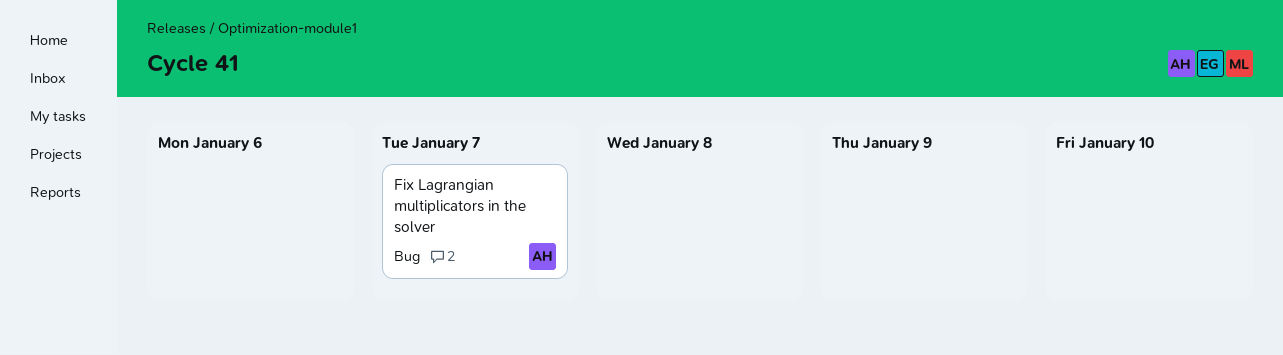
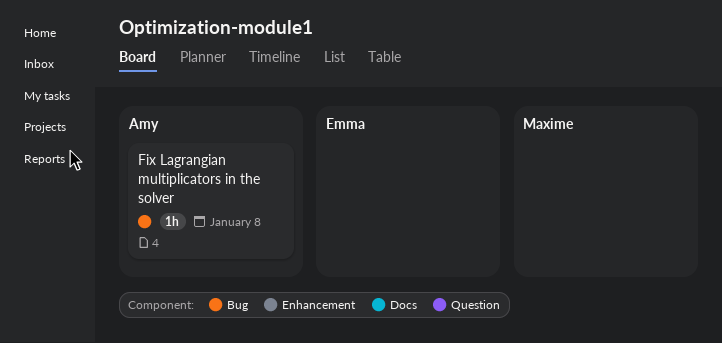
Fix Lagrangian multiplicators in the solver, due: Jan 7 -> Jan 8

